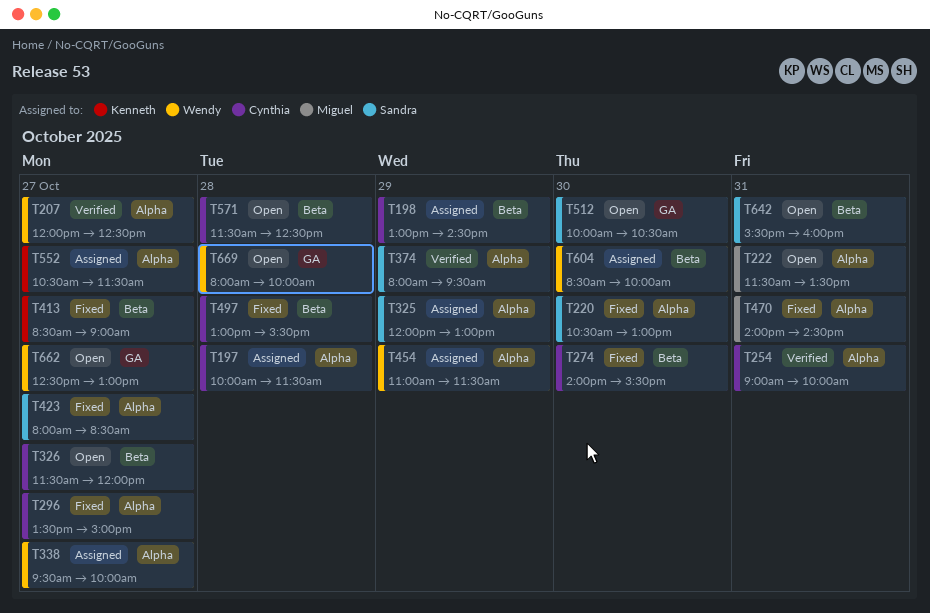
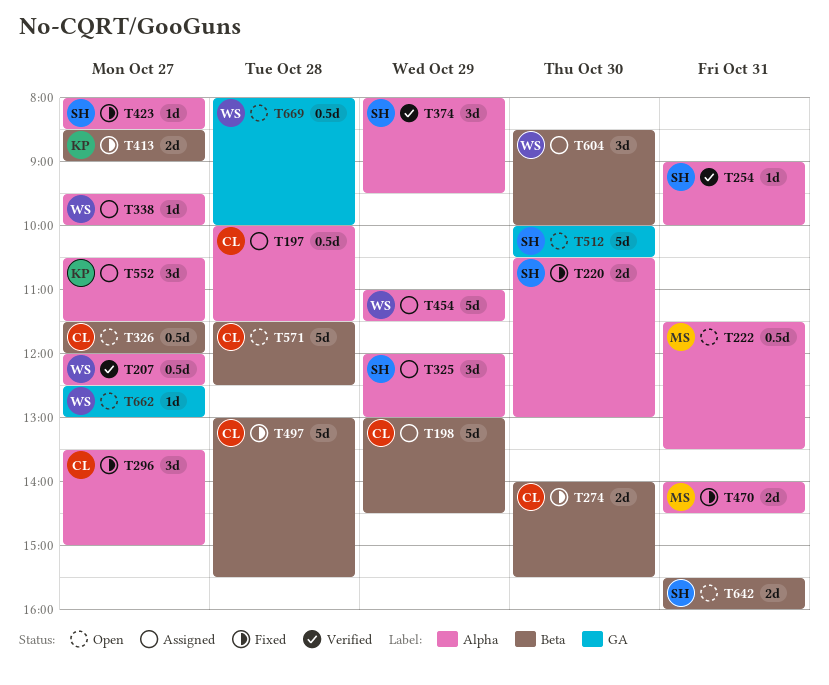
T254, owner: Cynthia -> Sandra

